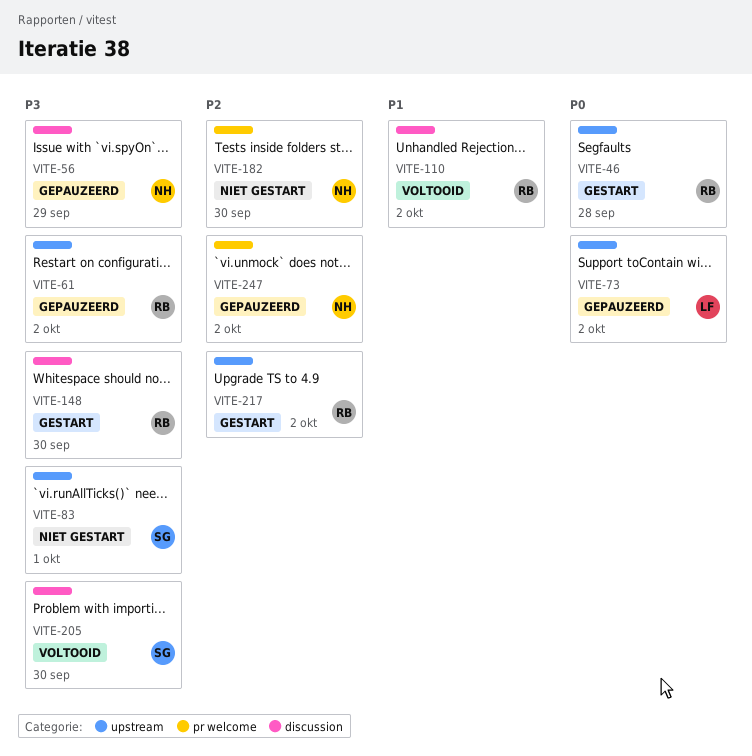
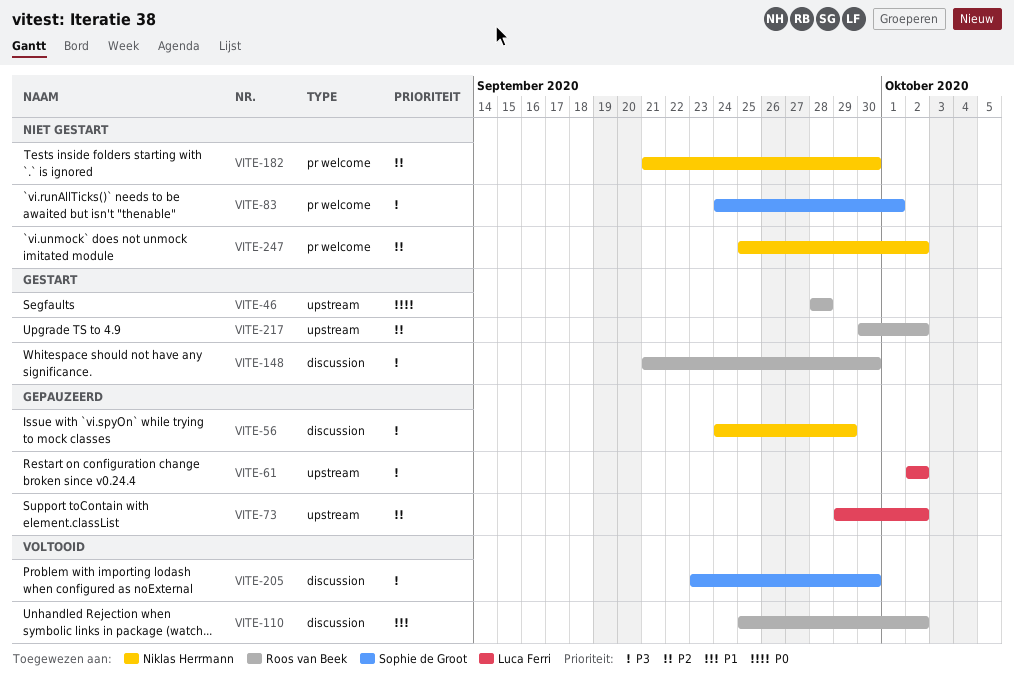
VITE-61, owner: Roos van Beek -> Luca Ferri
VITE-73, priority: P0 -> P2
VITE-83, label: upstream -> pr welcome
VITE-247, status: Gepauzeerd -> Niet gestart

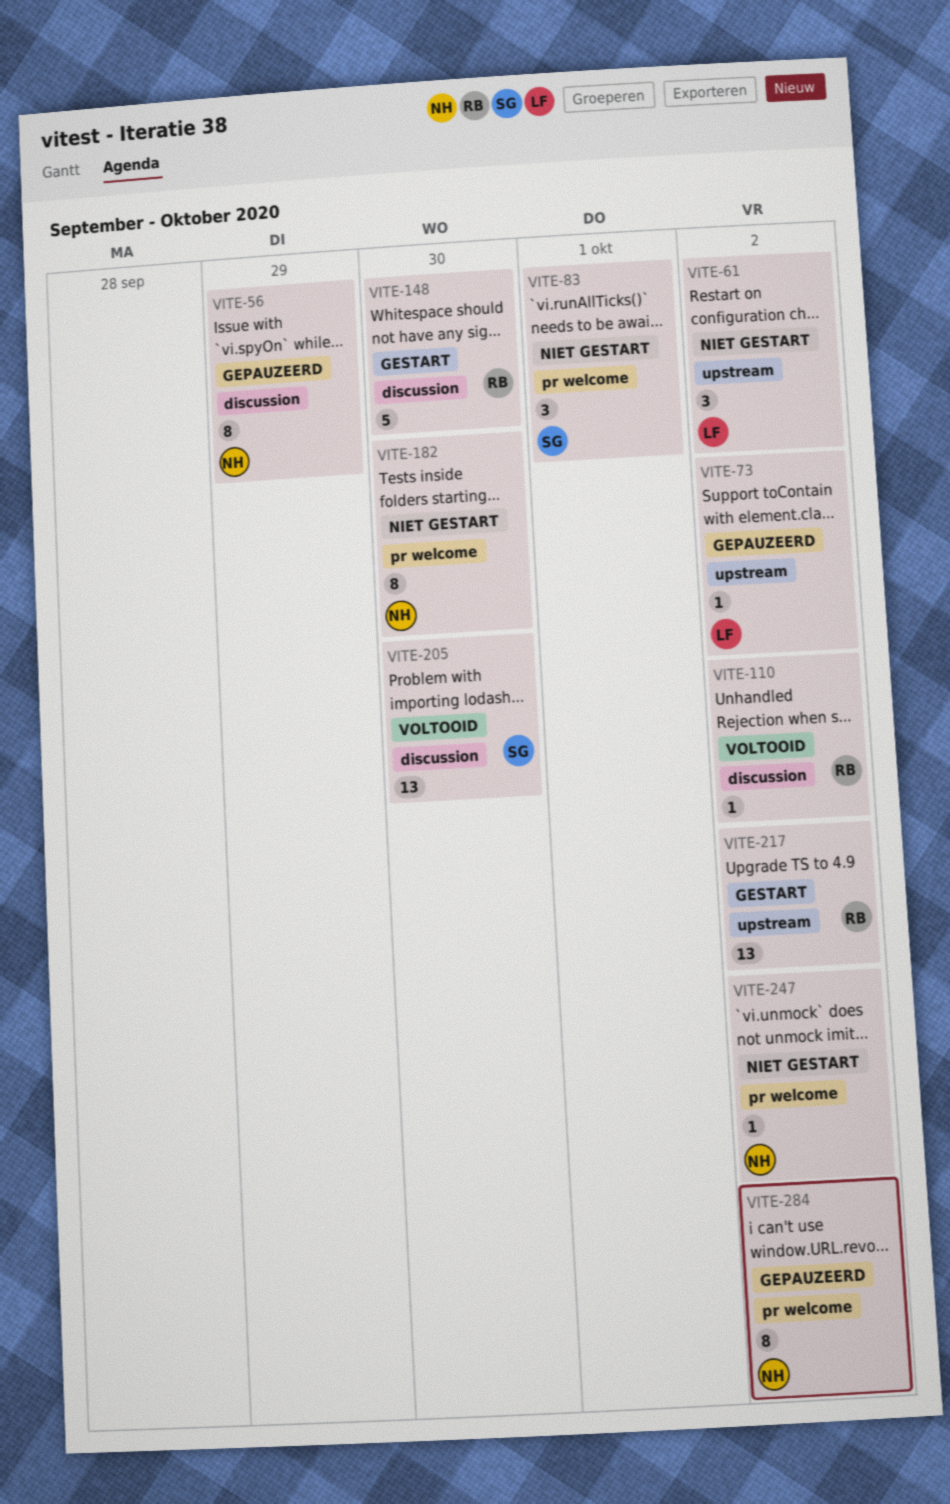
VITE-46: present -> none
VITE-61, status: Gepauzeerd -> Niet gestart
VITE-284: none -> present

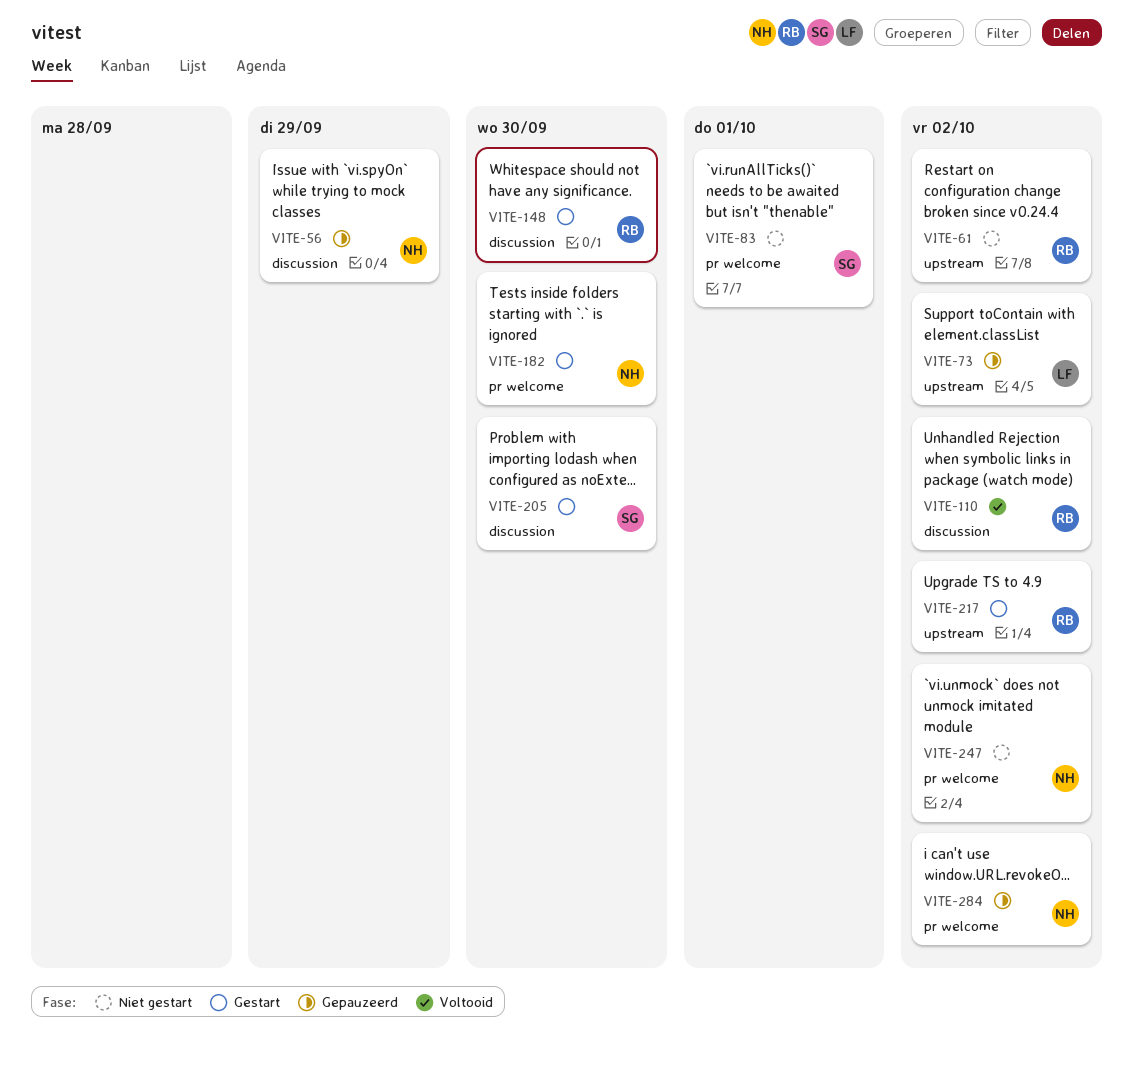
VITE-61, owner: LF -> RB
VITE-182, status: Niet gestart -> Gestart
VITE-205, status: Voltooid -> Gestart

